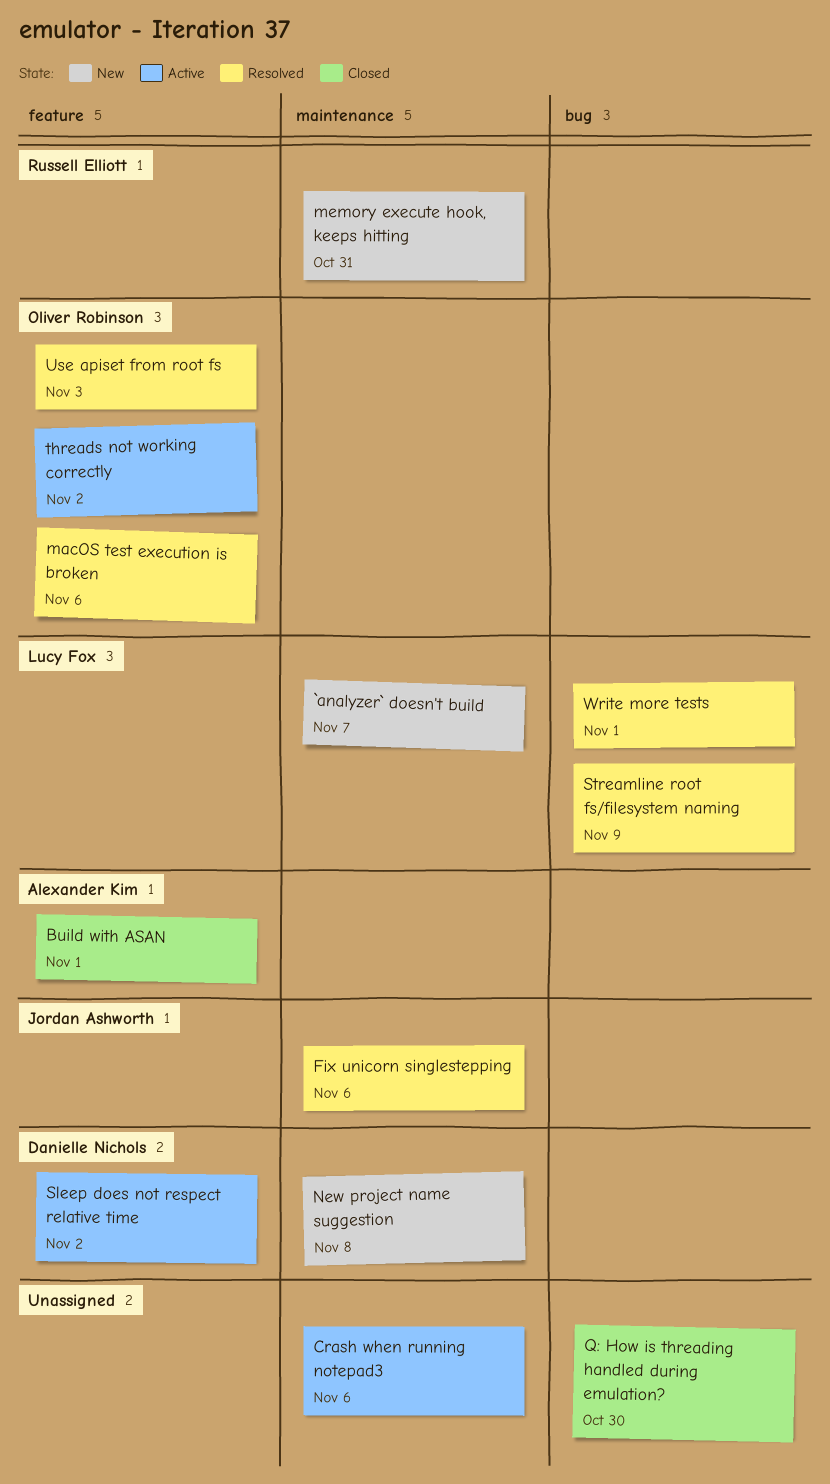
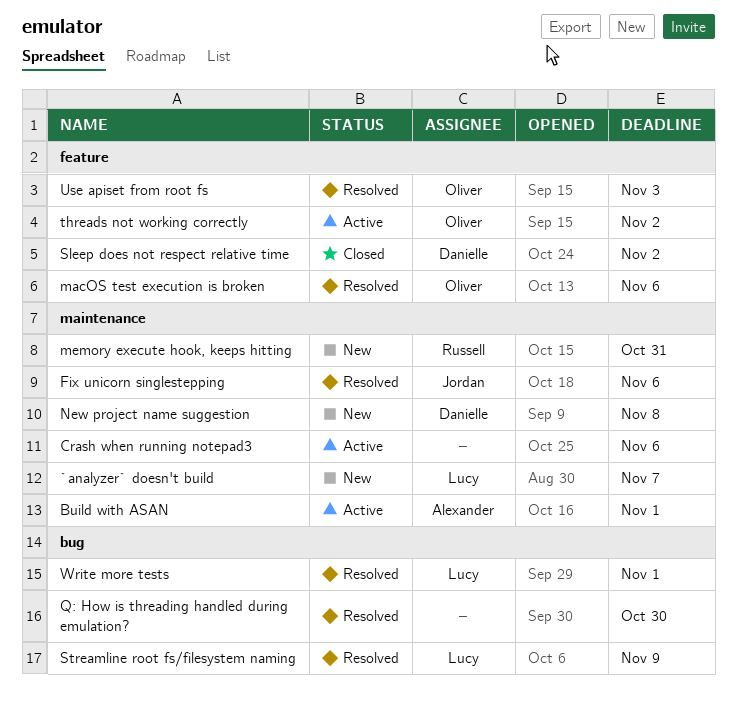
Build with ASAN, status: Closed -> Active
Build with ASAN, label: feature -> maintenance
Q: How is threading handled during emulation?, status: Closed -> Resolved
Sleep does not respect relative time, status: Active -> Closed

